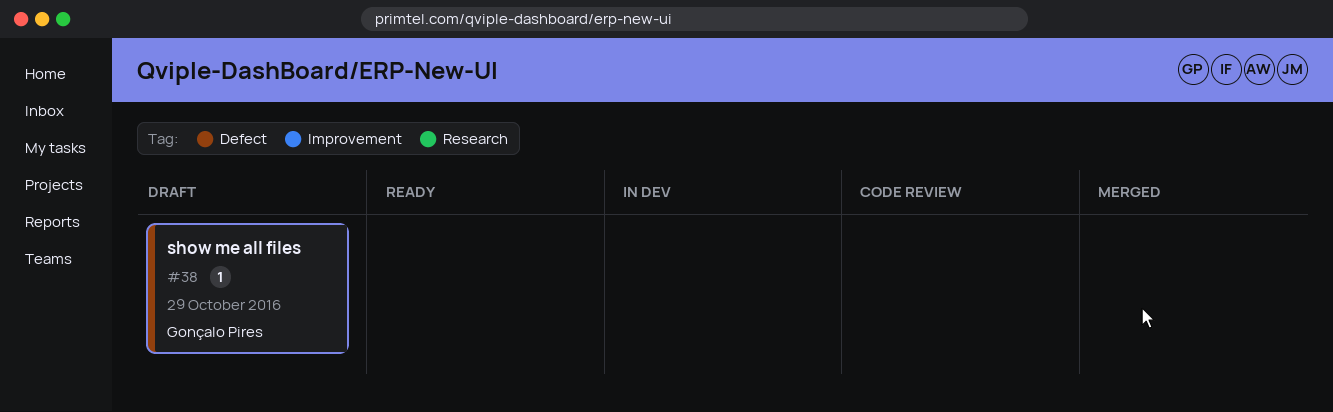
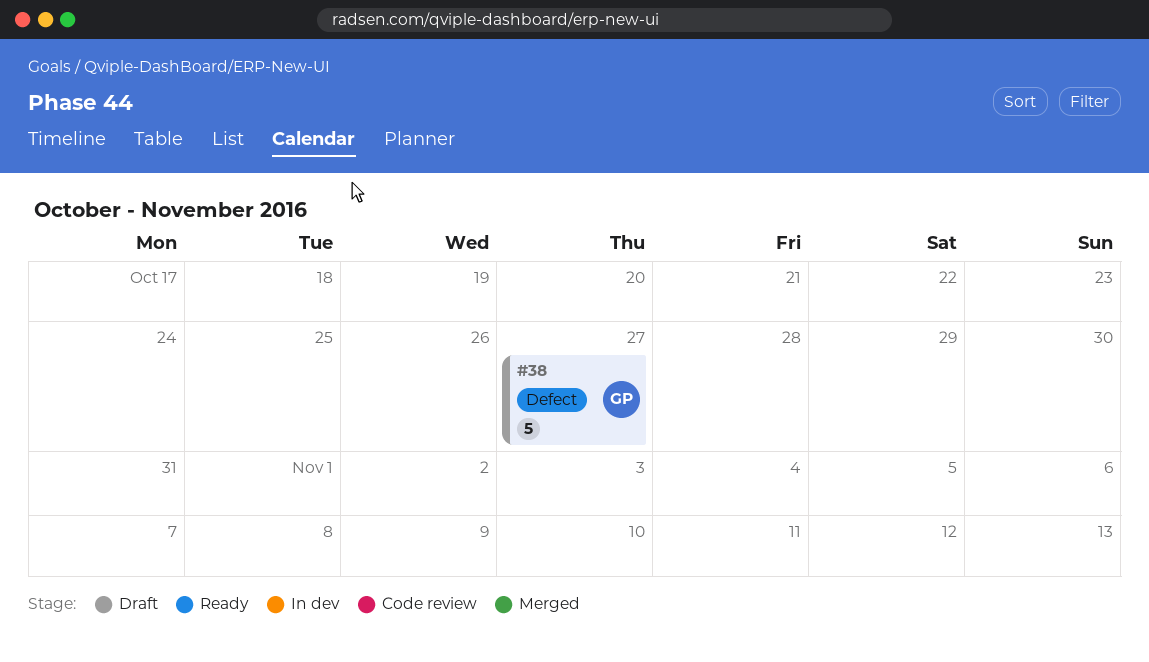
#38, estimate: 1 -> 5
#38, due: Oct 29 -> Oct 27

